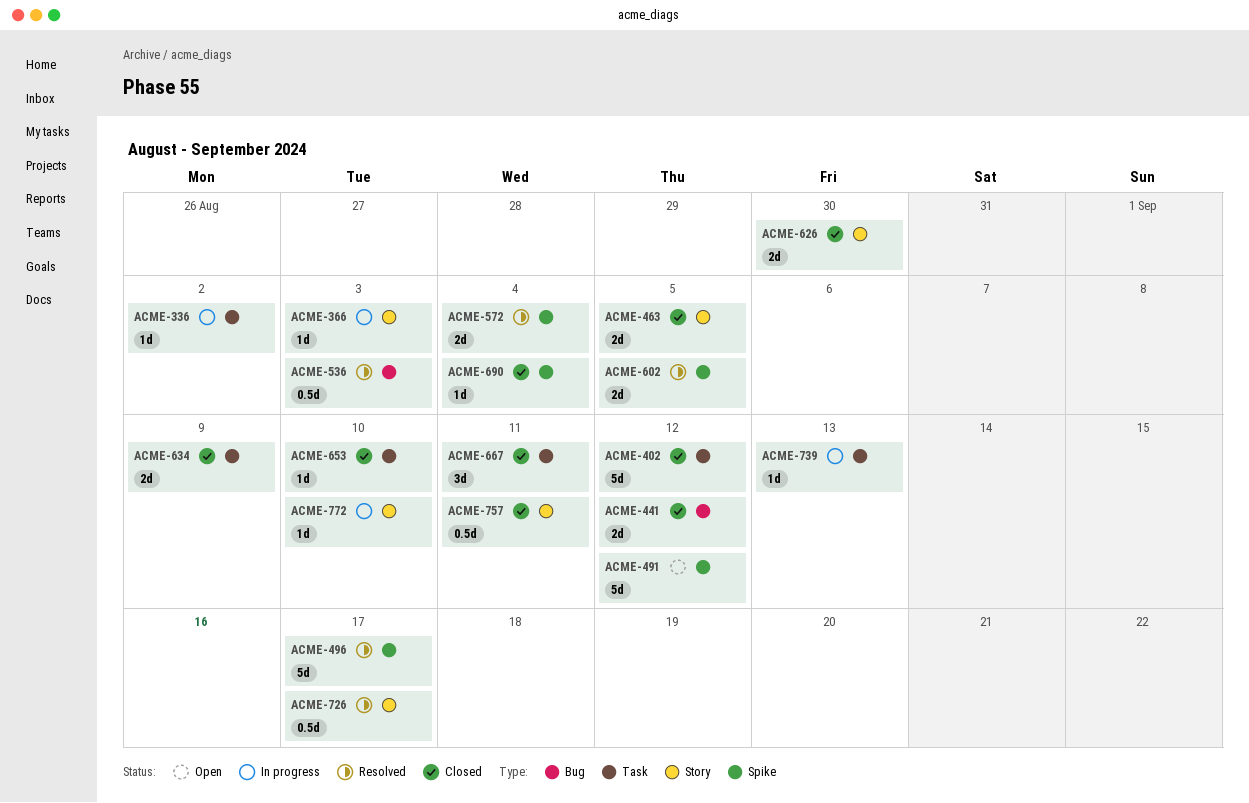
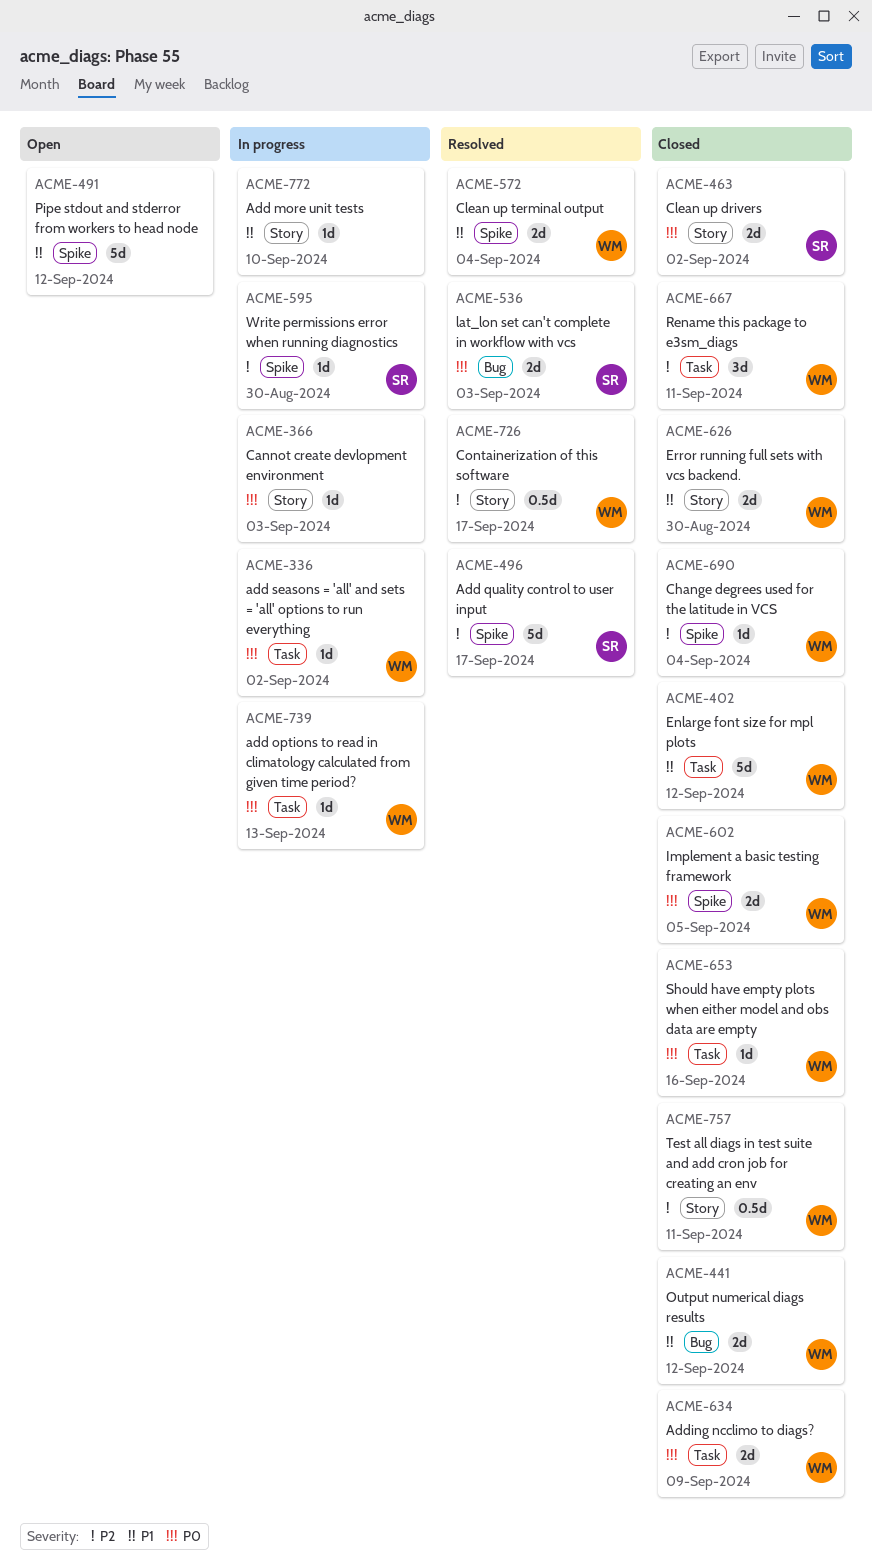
ACME-463, due: Sep 5 -> Sep 2
ACME-536, estimate: 0.5d -> 2d
ACME-595: none -> present
ACME-602, status: Resolved -> Closed
ACME-653, due: Sep 10 -> Sep 16

